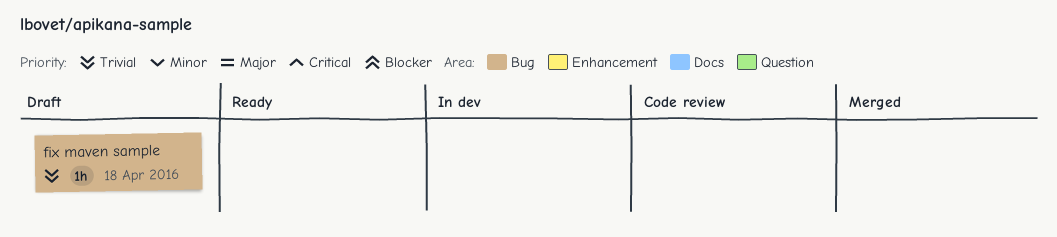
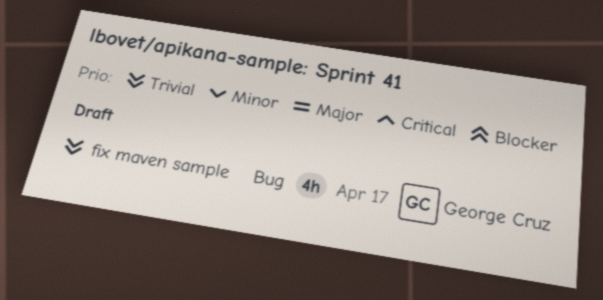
fix maven sample, estimate: 1h -> 4h
fix maven sample, due: Apr 18 -> Apr 17

